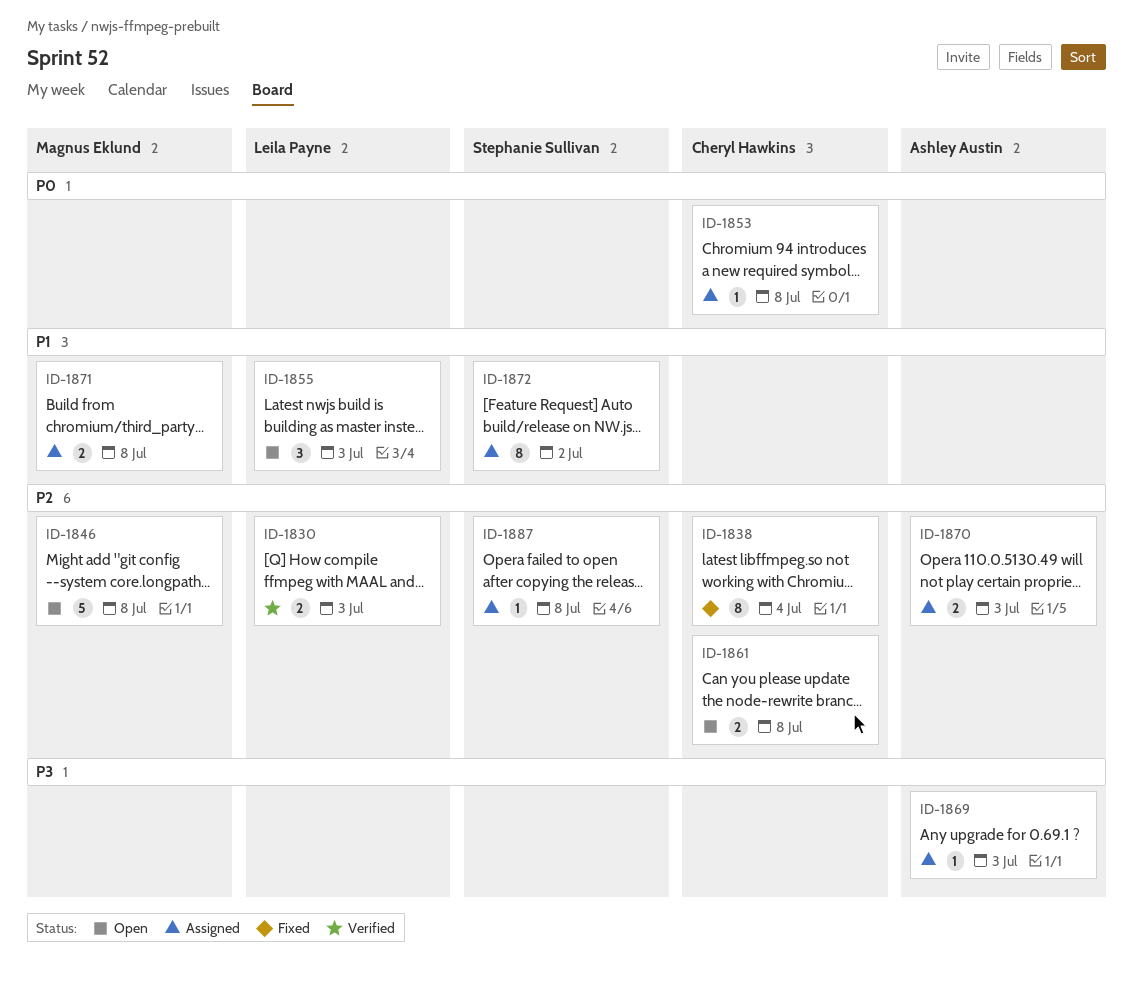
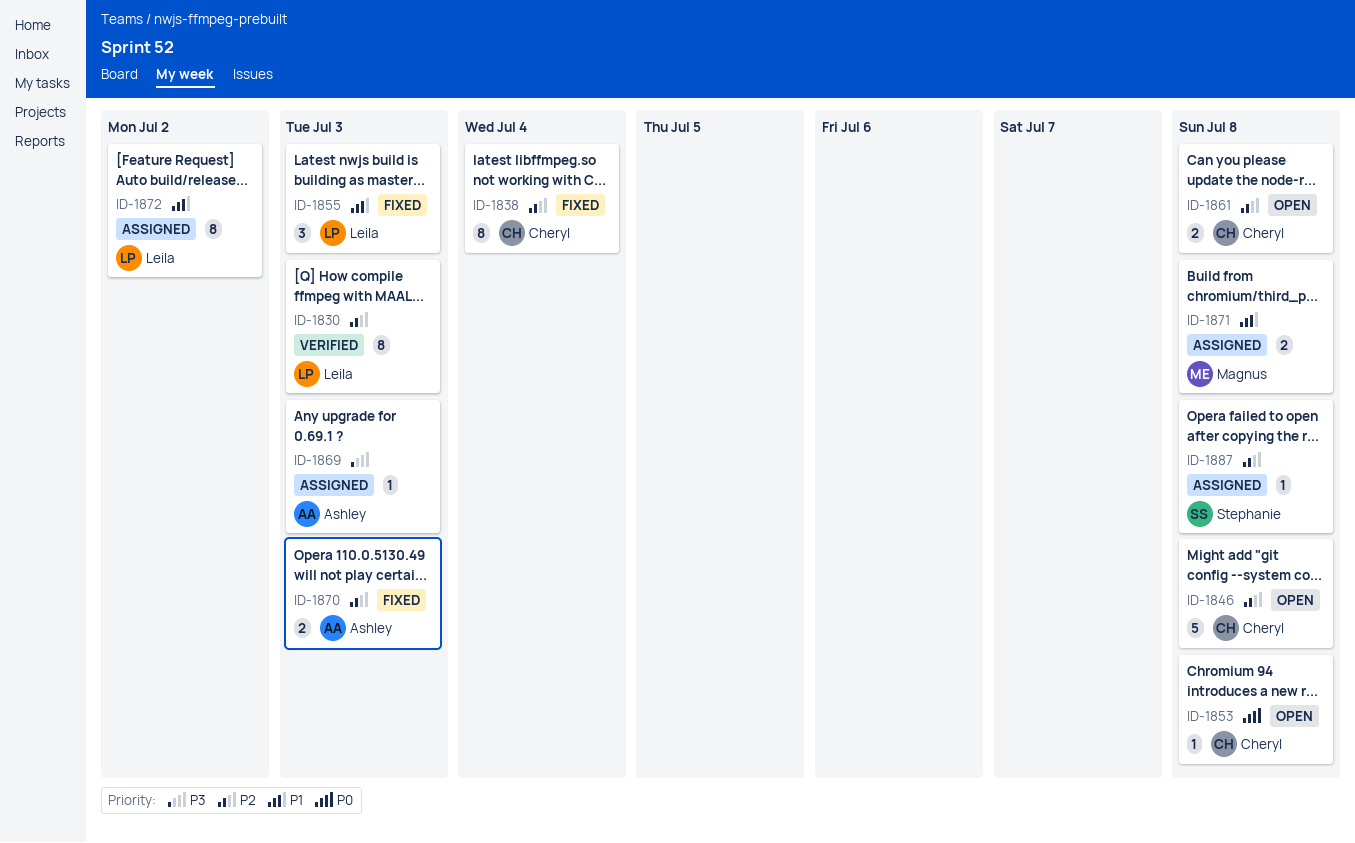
ID-1830, estimate: 2 -> 8
ID-1846, owner: Magnus Eklund -> Cheryl Hawkins
ID-1853, status: Assigned -> Open
ID-1855, status: Open -> Fixed
ID-1870, status: Assigned -> Fixed
ID-1872, owner: Stephanie Sullivan -> Leila Payne

